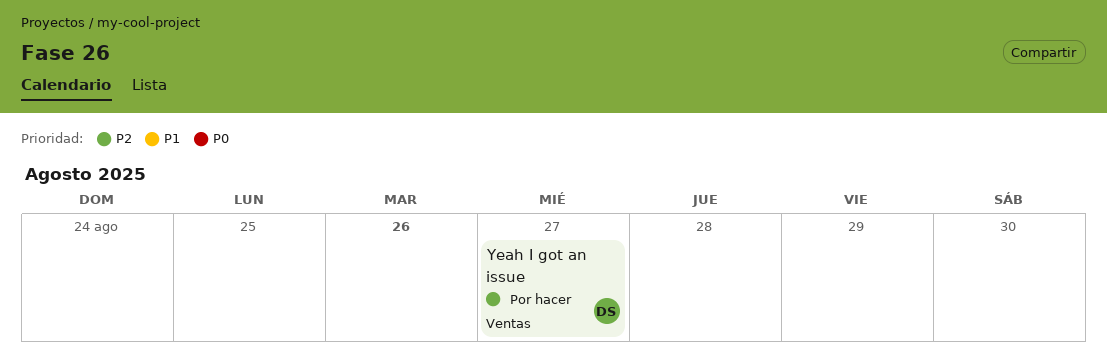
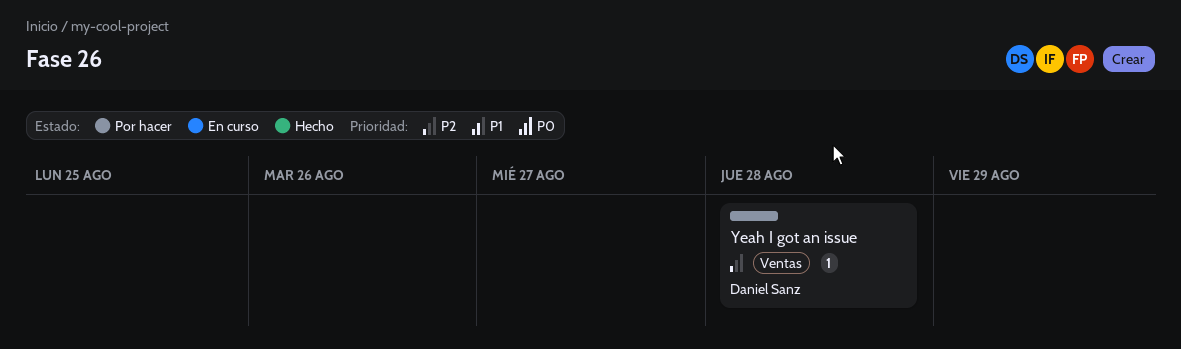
Yeah I got an issue, due: Aug 27 -> Aug 28

